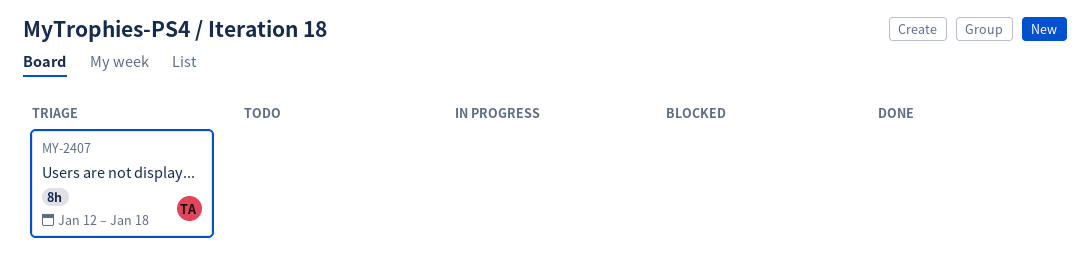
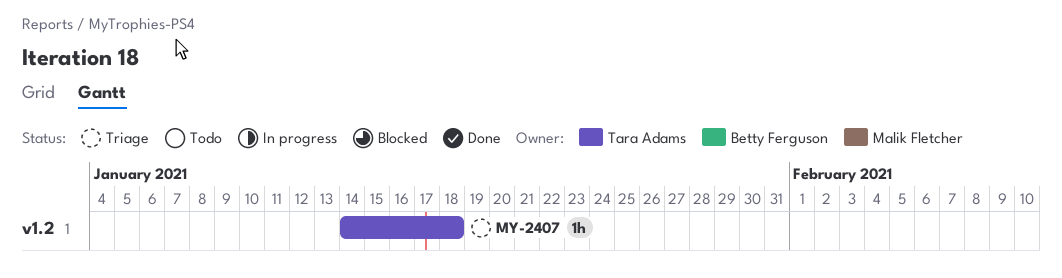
MY-2407, estimate: 8h -> 1h
MY-2407, start: Jan 12 -> Jan 14

